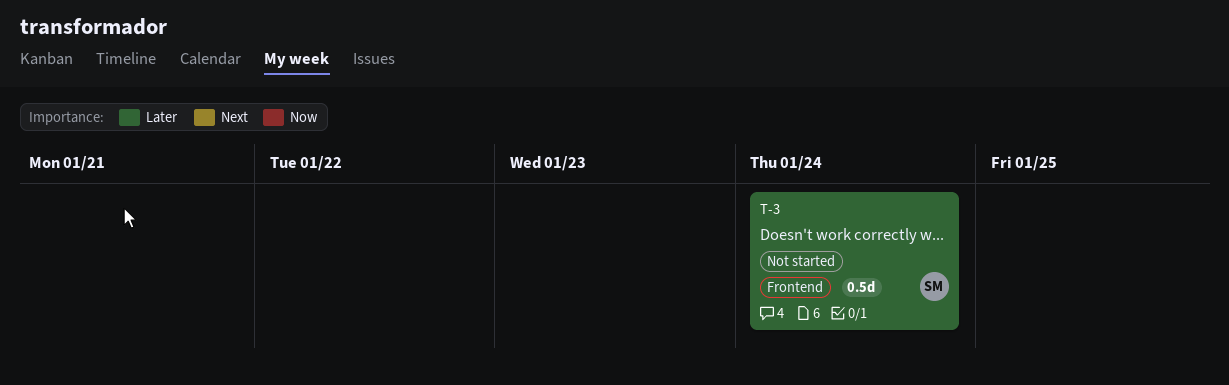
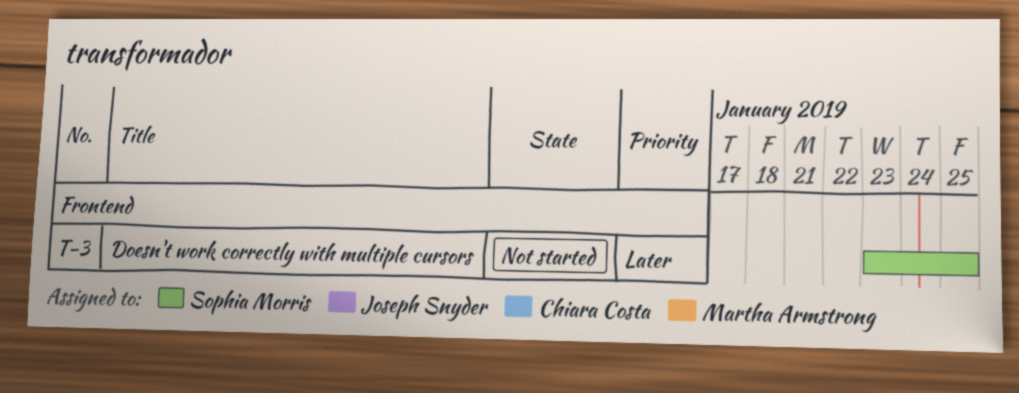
T-3, due: Jan 24 -> Jan 25

